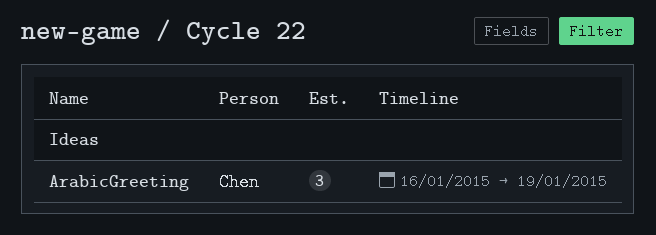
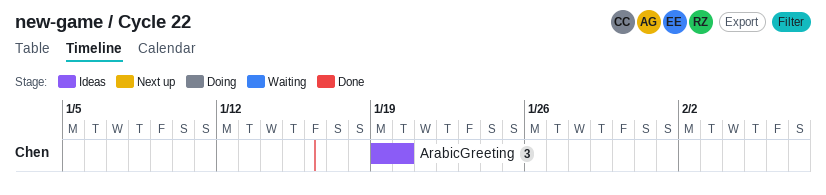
ArabicGreeting, start: Jan 16 -> Jan 19
ArabicGreeting, due: Jan 19 -> Jan 20

